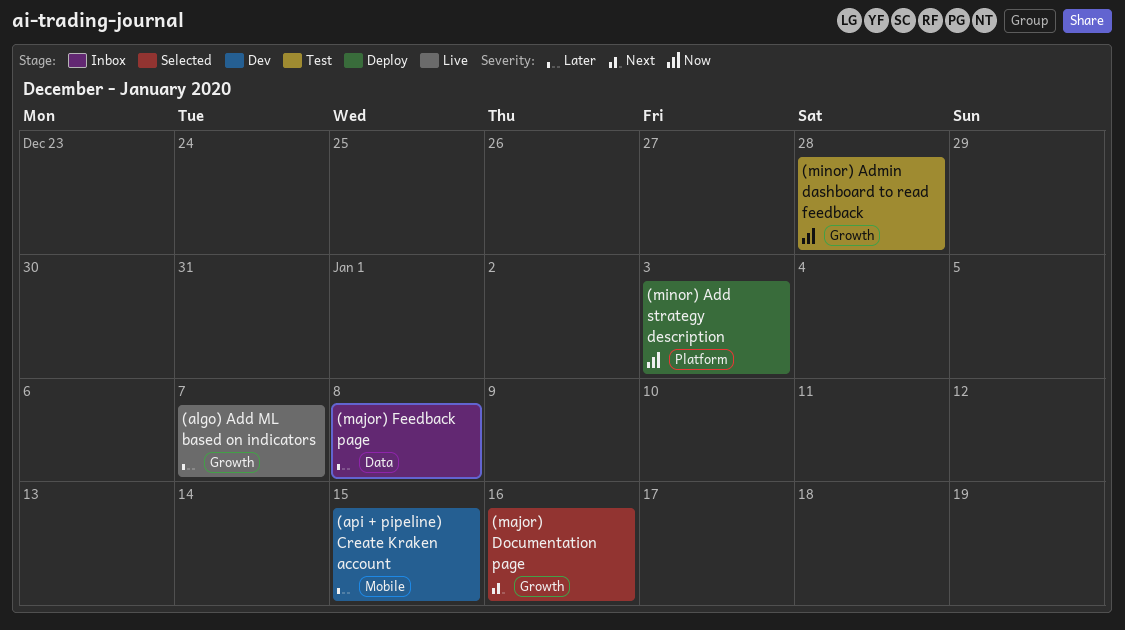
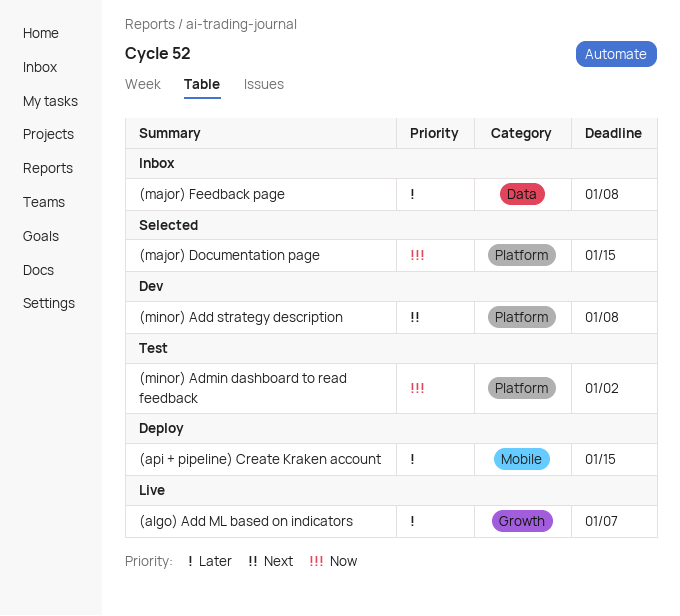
(api + pipeline) Create Kraken account, status: Dev -> Deploy
(major) Documentation page, priority: Next -> Now
(major) Documentation page, label: Growth -> Platform
(major) Documentation page, due: Jan 16 -> Jan 15
(minor) Add strategy description, status: Deploy -> Dev
(minor) Add strategy description, priority: Now -> Next
(minor) Add strategy description, due: Jan 3 -> Jan 8
(minor) Admin dashboard to read feedback, label: Growth -> Platform
(minor) Admin dashboard to read feedback, due: Dec 28 -> Jan 2

